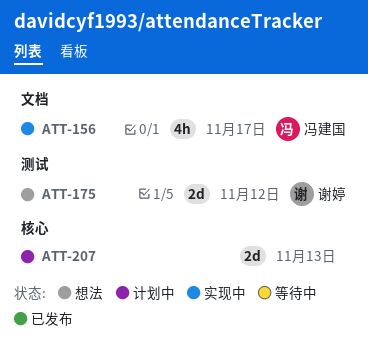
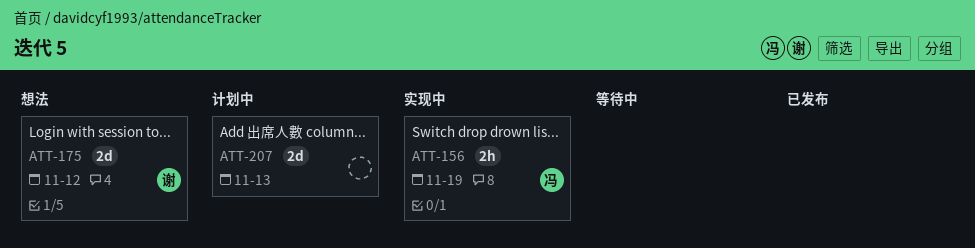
ATT-156, estimate: 4h -> 2h
ATT-156, due: Nov 17 -> Nov 19

